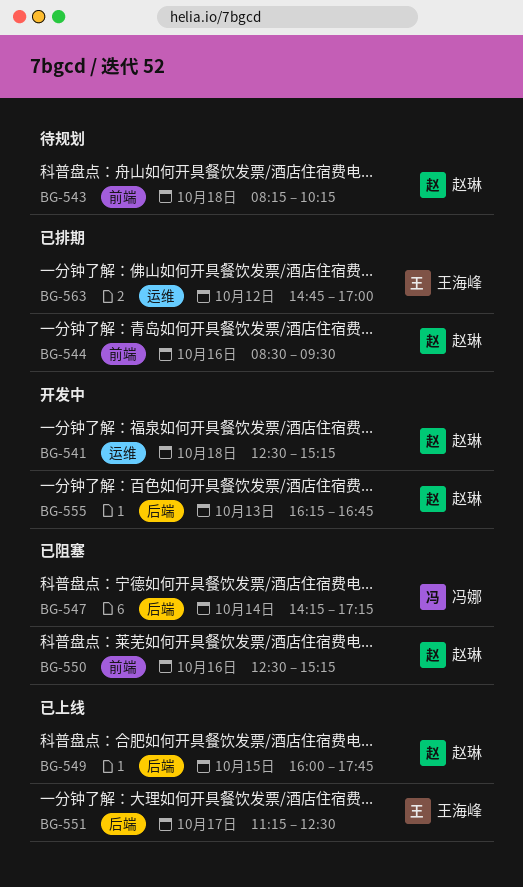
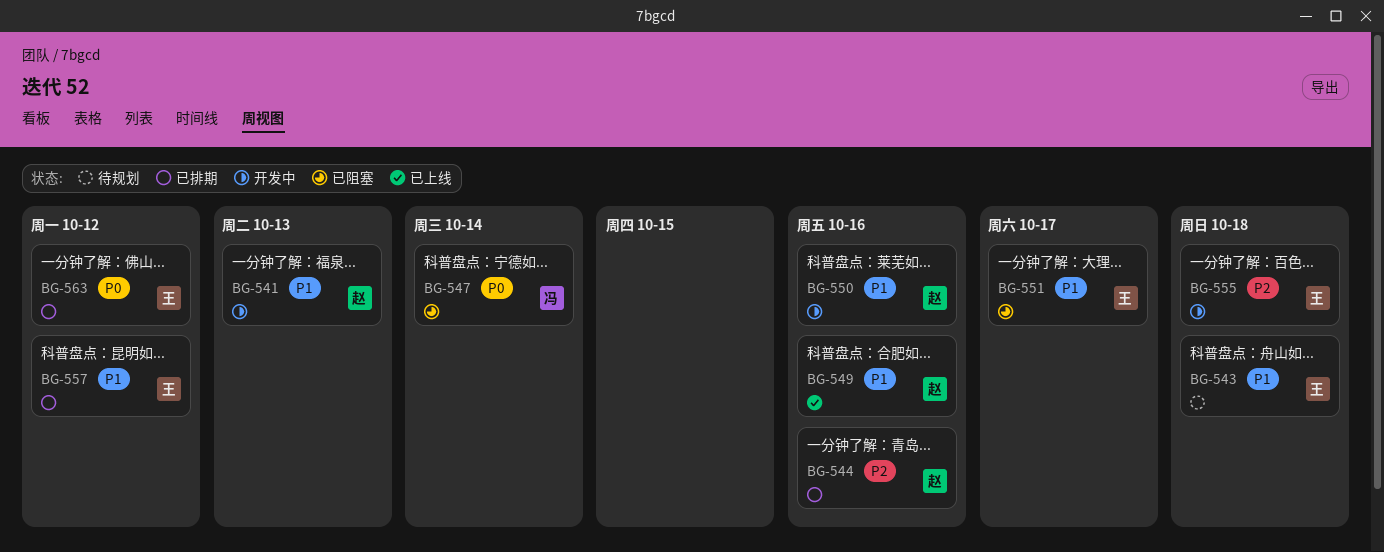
BG-541, day: Oct 18 -> Oct 13
BG-543, owner: 赵琳 -> 王海峰
BG-549, day: Oct 15 -> Oct 16
BG-550, status: 已阻塞 -> 开发中
BG-551, status: 已上线 -> 已阻塞
BG-555, owner: 赵琳 -> 王海峰
BG-555, day: Oct 13 -> Oct 18
BG-557: none -> present

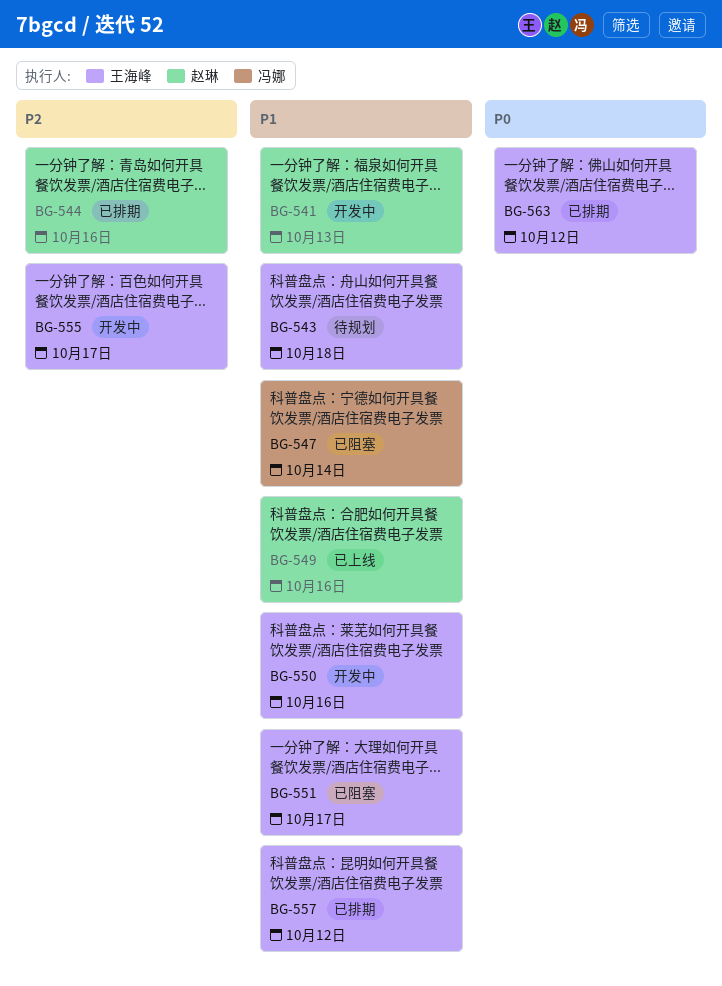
BG-547, priority: P0 -> P1
BG-550, owner: 赵琳 -> 王海峰
BG-555, day: Oct 18 -> Oct 17

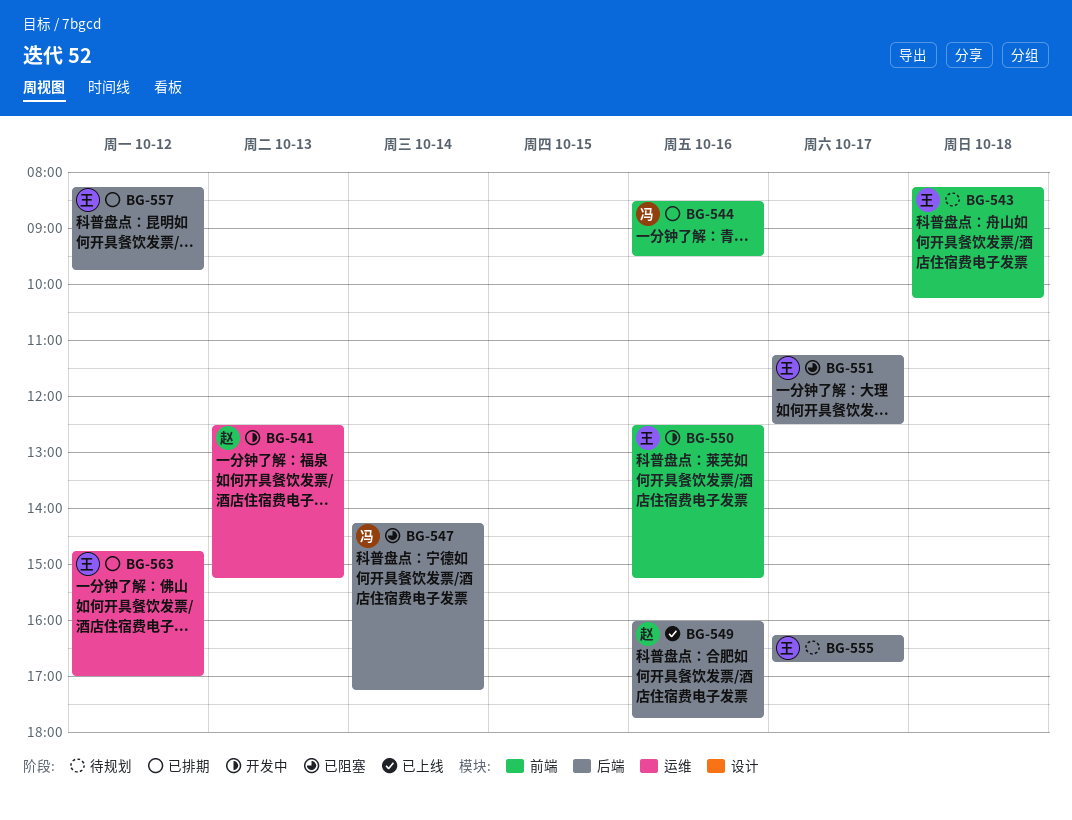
BG-544, owner: 赵琳 -> 冯娜
BG-555, status: 开发中 -> 待规划

